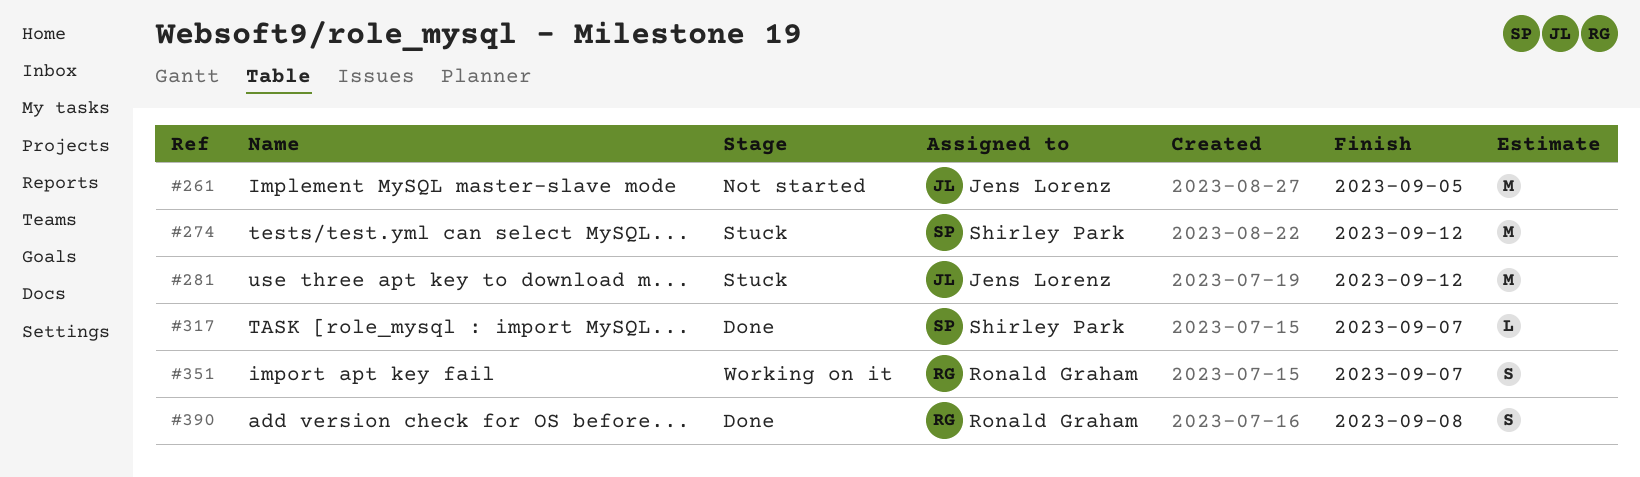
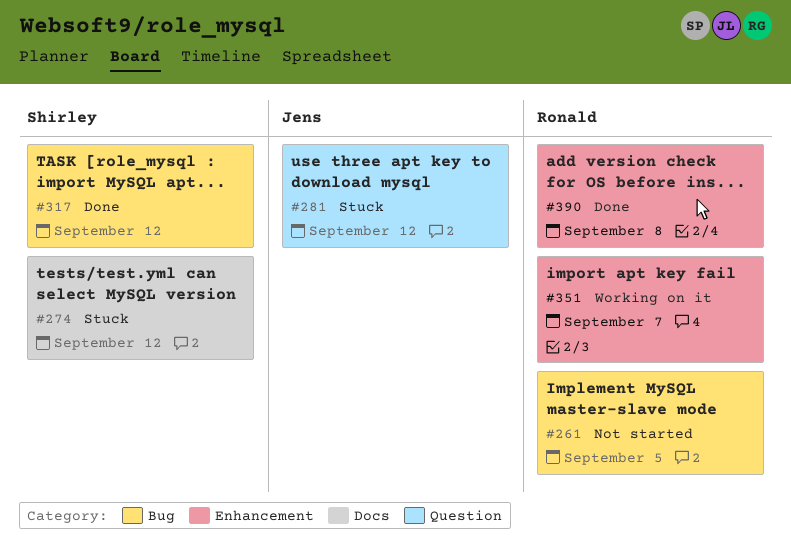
#261, owner: Jens Lorenz -> Ronald Graham
#317, due: Sep 7 -> Sep 12

